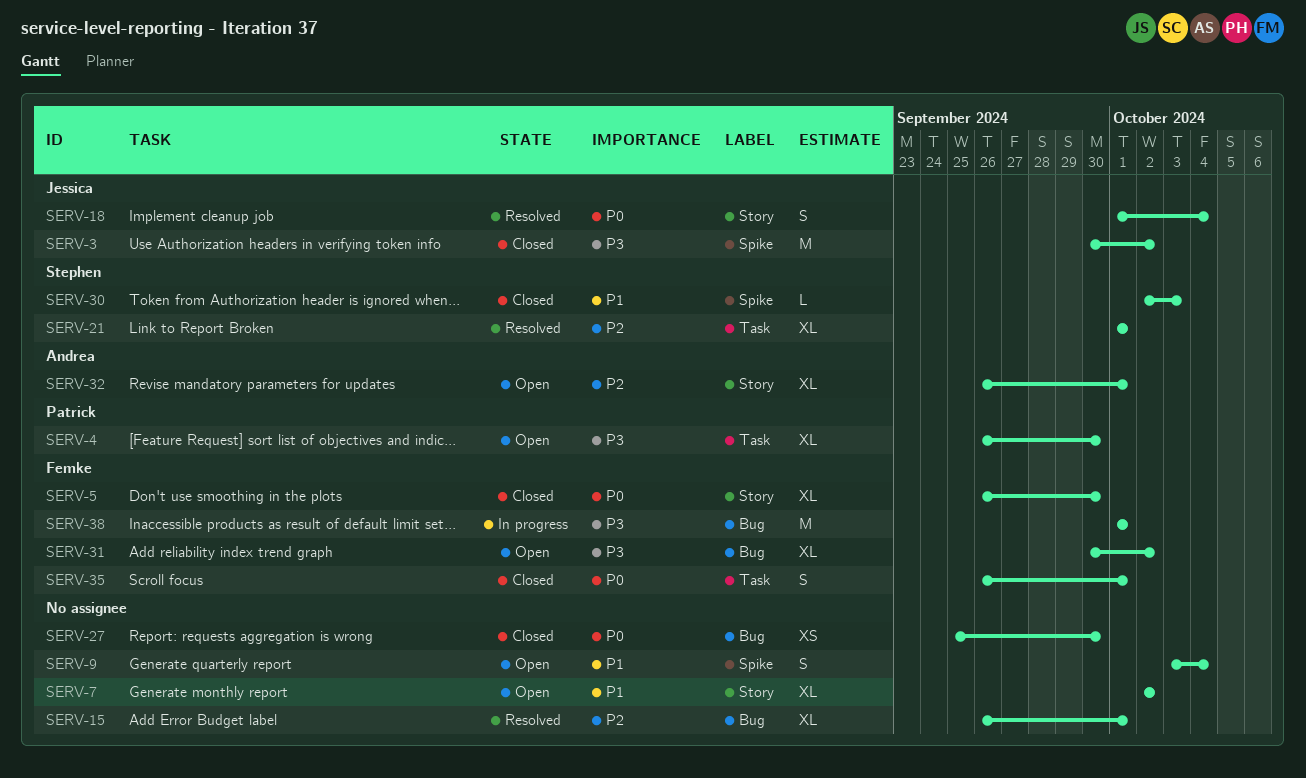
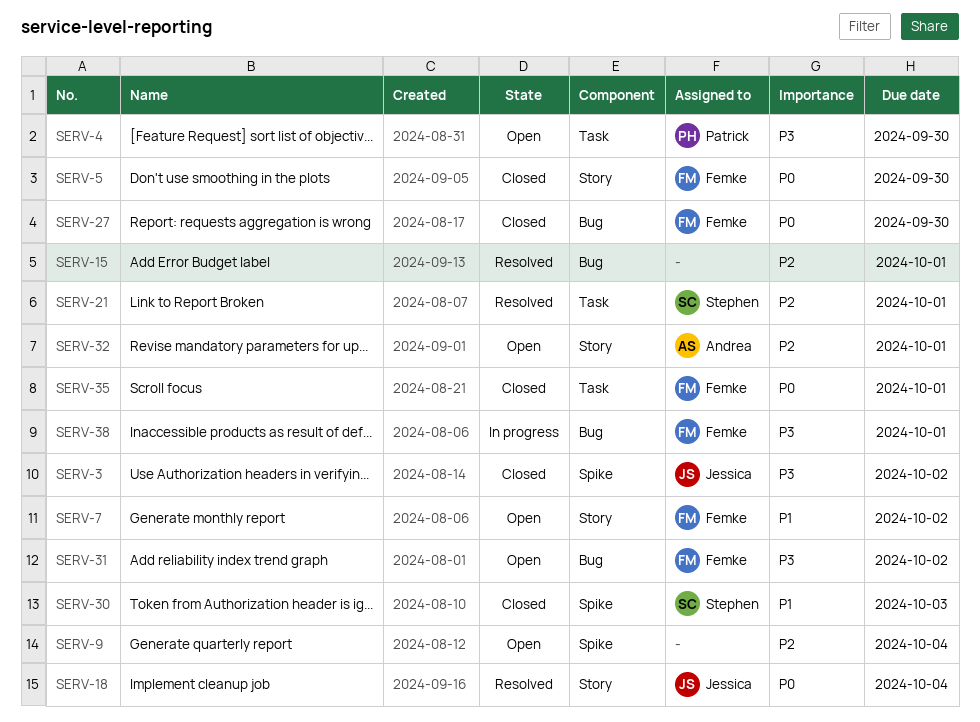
SERV-7, owner: none -> Femke
SERV-9, priority: P1 -> P2
SERV-27, owner: none -> Femke

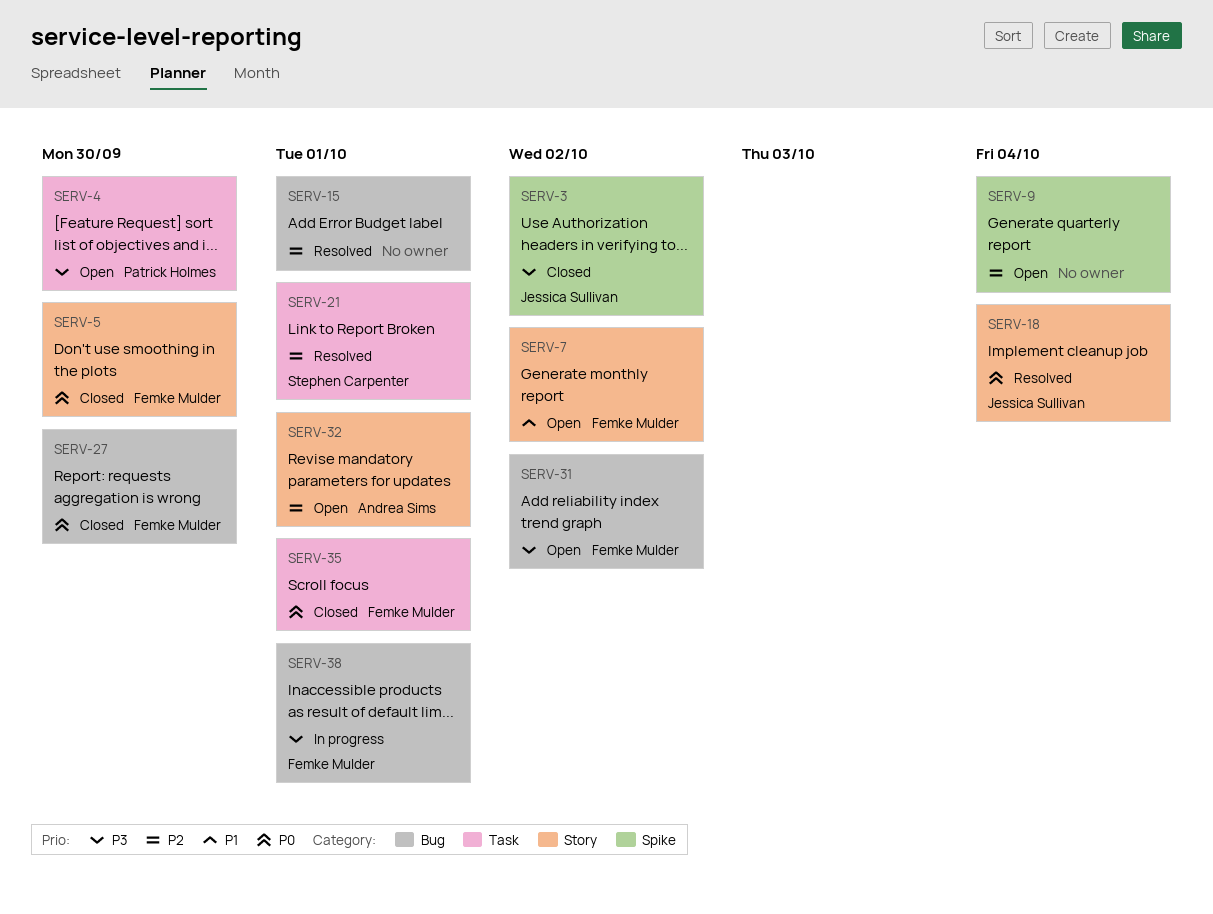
SERV-30: present -> none

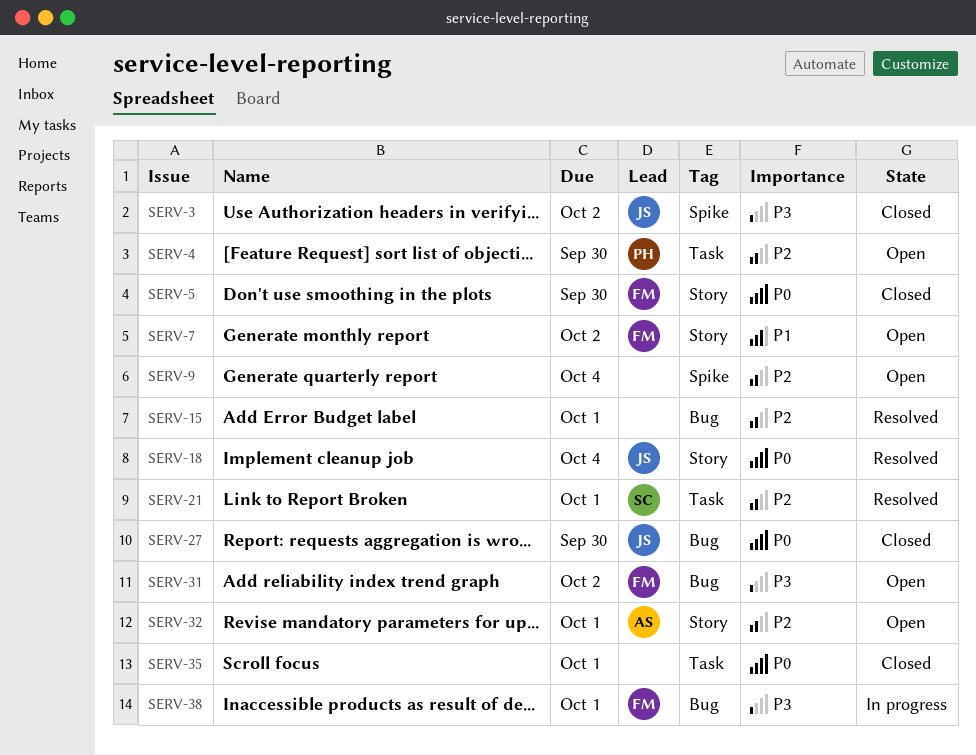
SERV-4, priority: P3 -> P2
SERV-27, owner: Femke Mulder -> Jessica Sullivan
SERV-35, owner: Femke Mulder -> none

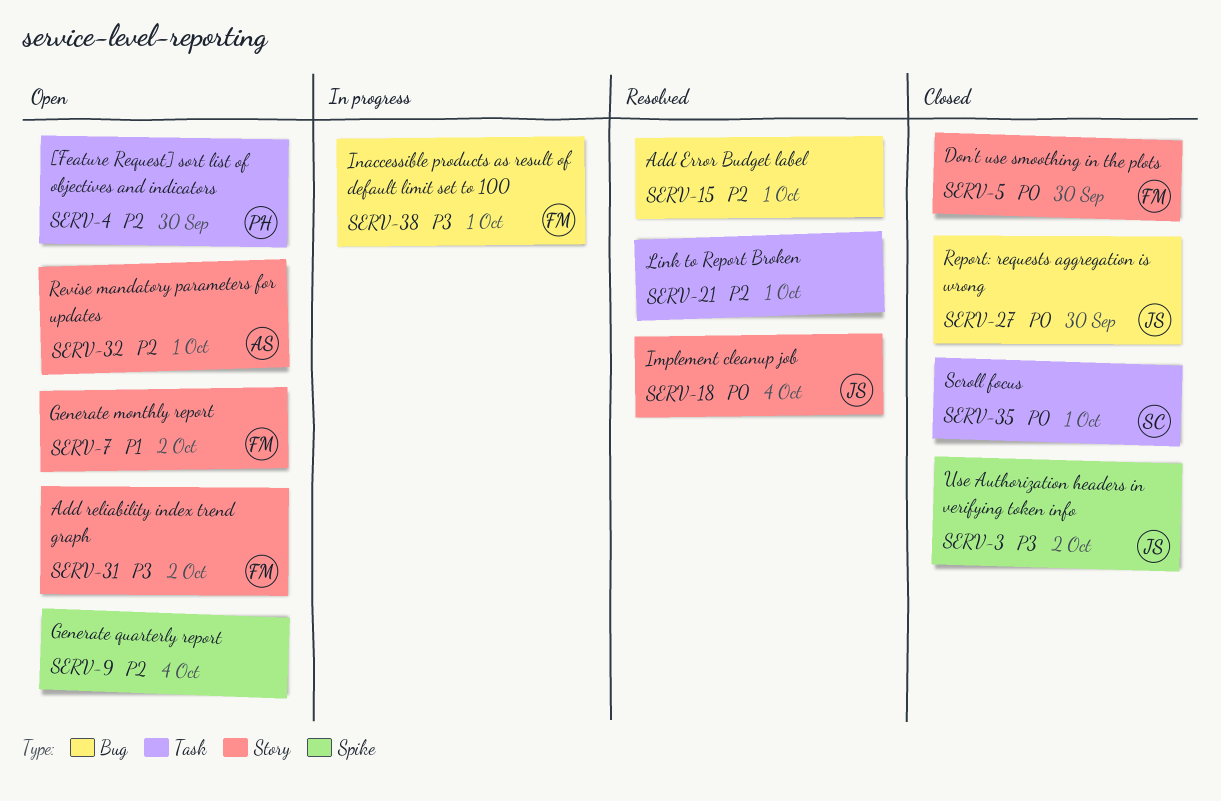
SERV-21, owner: SC -> none
SERV-31, label: Bug -> Story
SERV-35, owner: none -> SC

